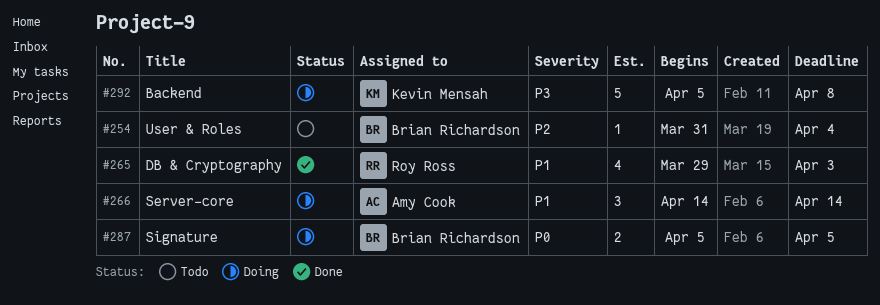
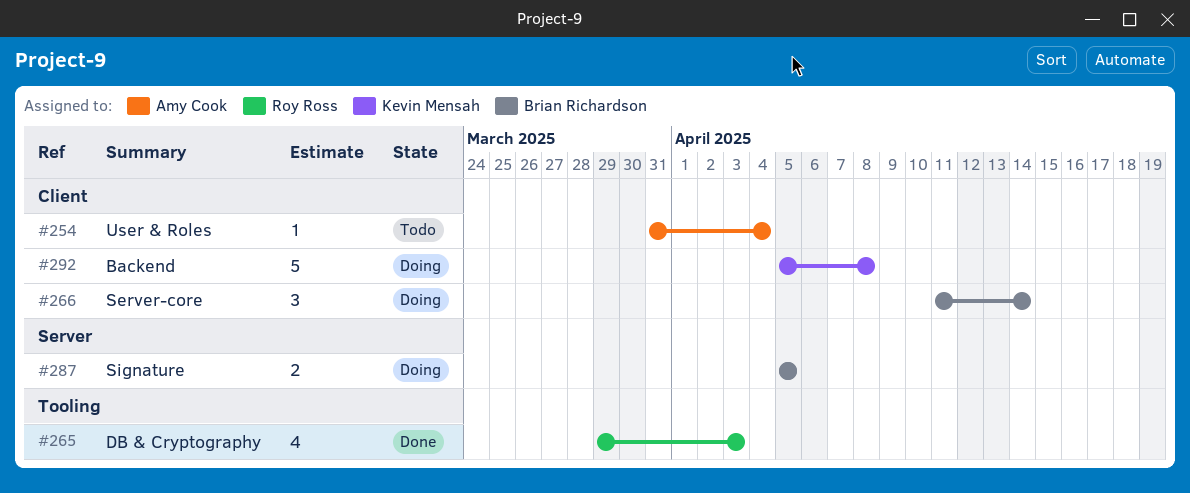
#254, owner: Brian Richardson -> Amy Cook
#266, owner: Amy Cook -> Brian Richardson
#266, start: Apr 14 -> Apr 11

